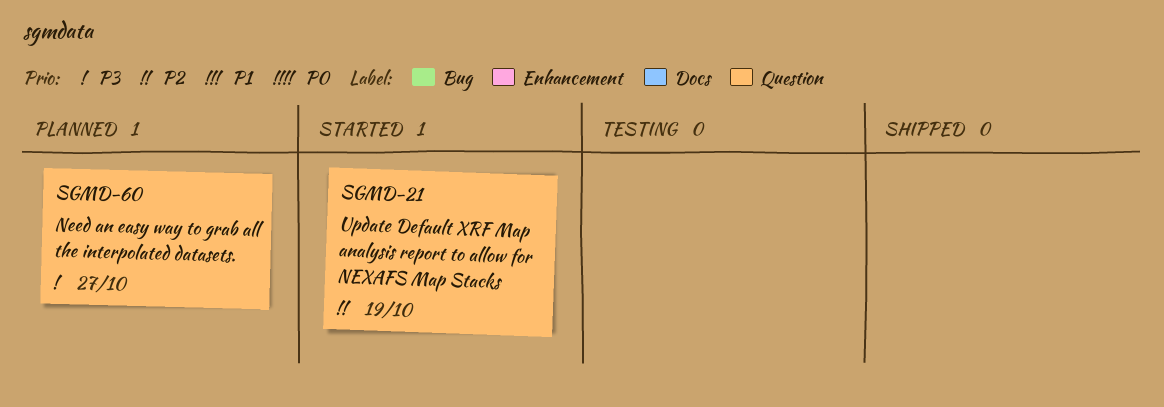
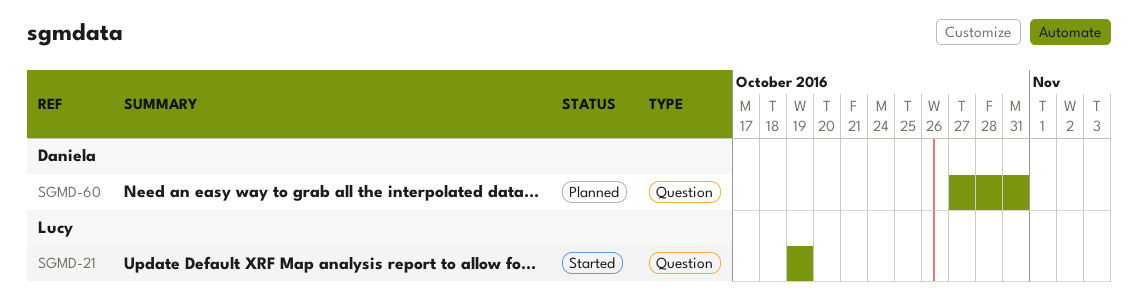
SGMD-60, due: Oct 27 -> Oct 31

